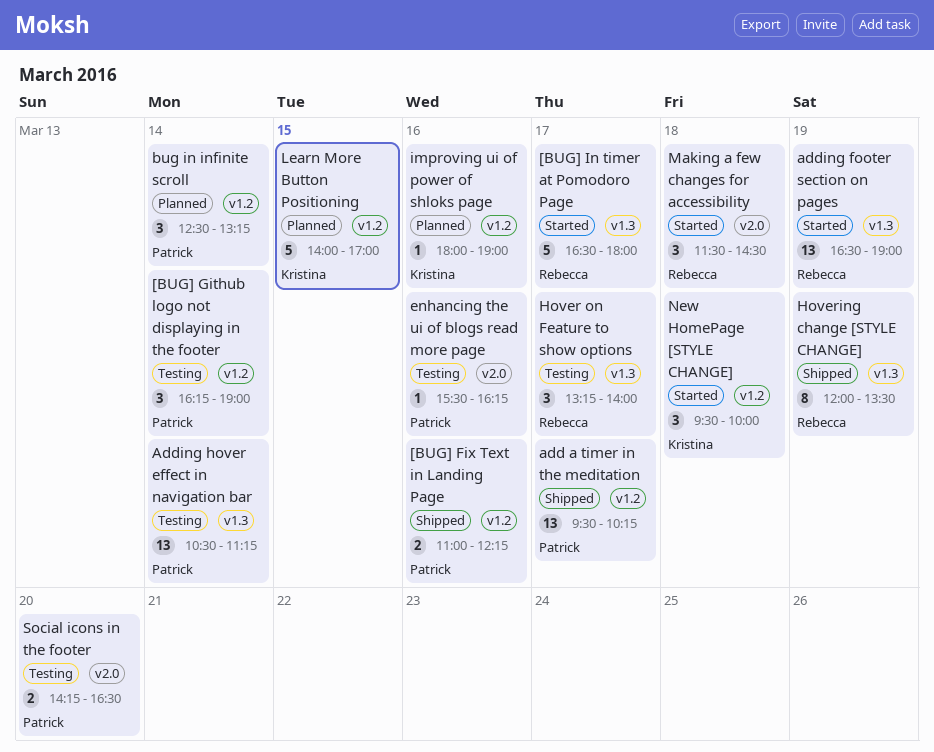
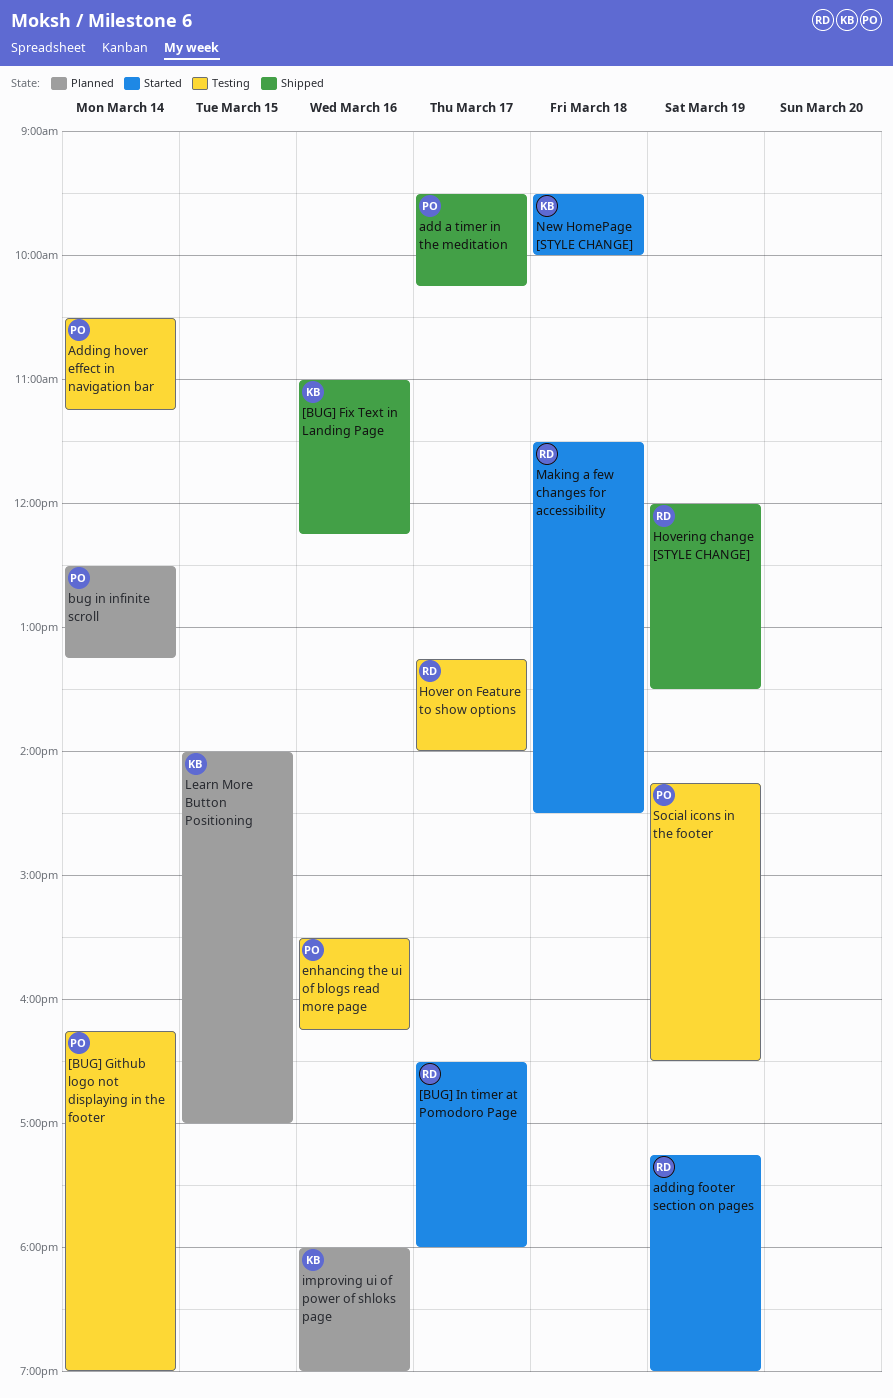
[BUG] Fix Text in Landing Page, owner: Patrick -> Kristina
adding footer section on pages, begins: 16:30 -> 17:15
Social icons in the footer, day: Mar 20 -> Mar 19

